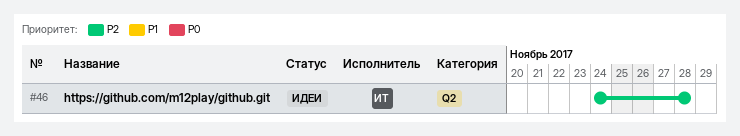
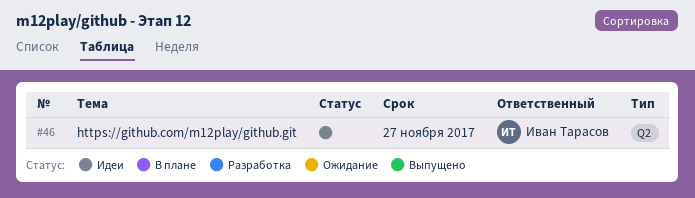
#46, due: Nov 28 -> Nov 27

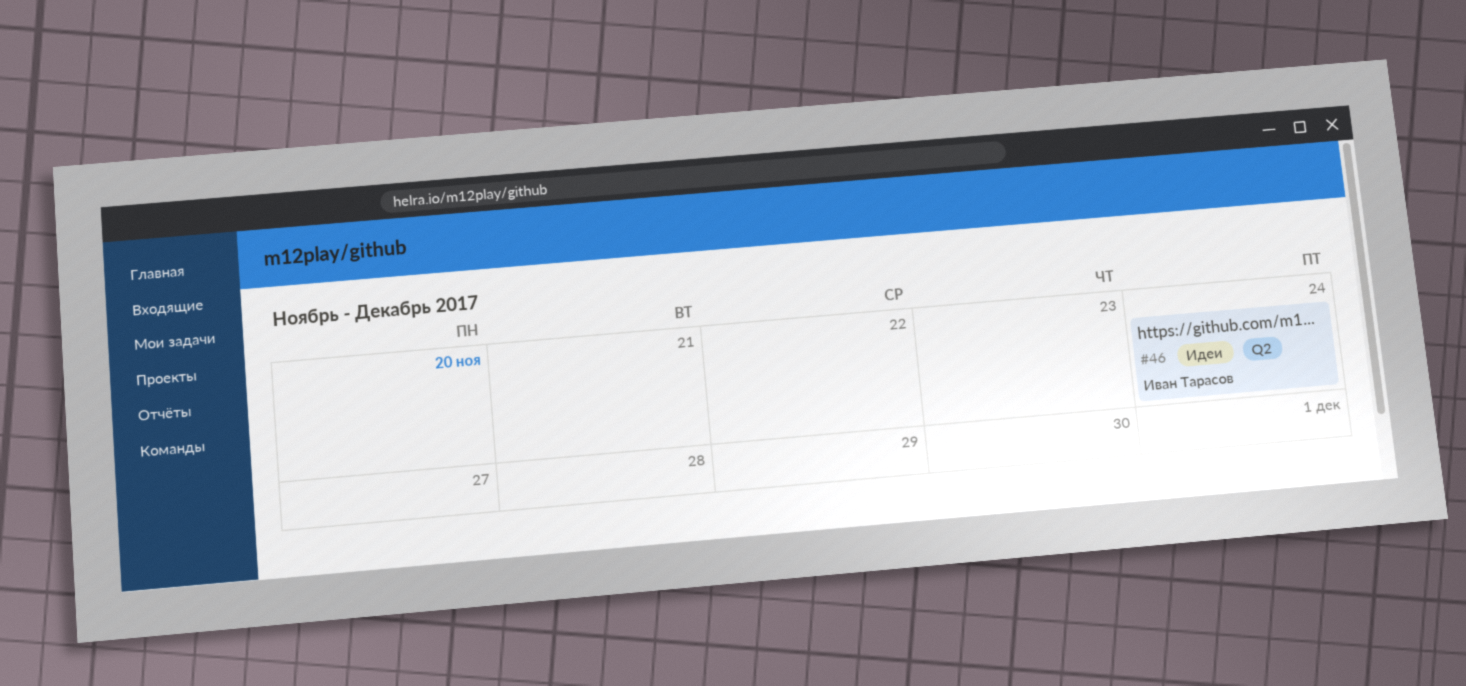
#46, due: Nov 27 -> Nov 24

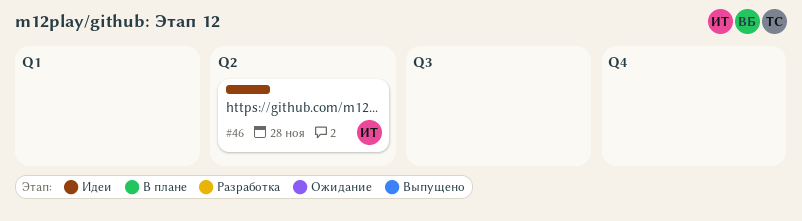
#46, due: Nov 24 -> Nov 28

